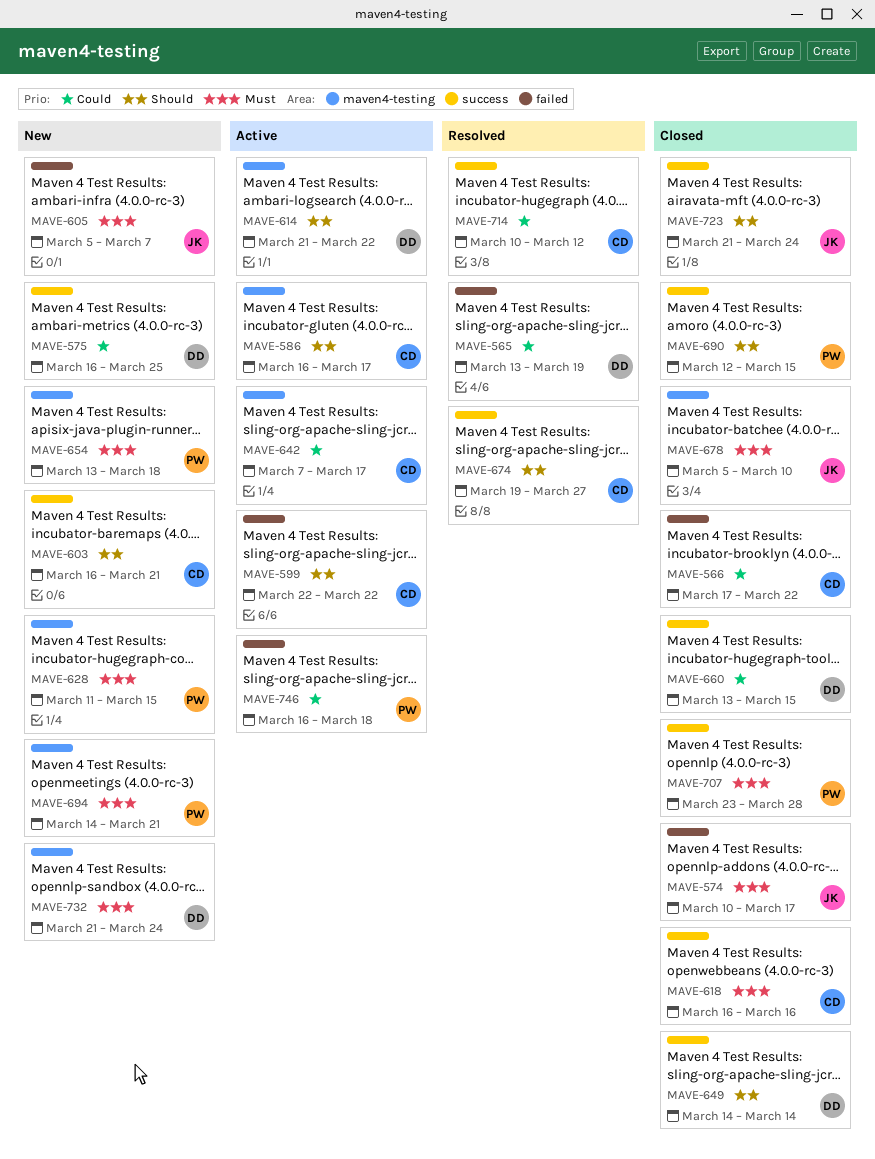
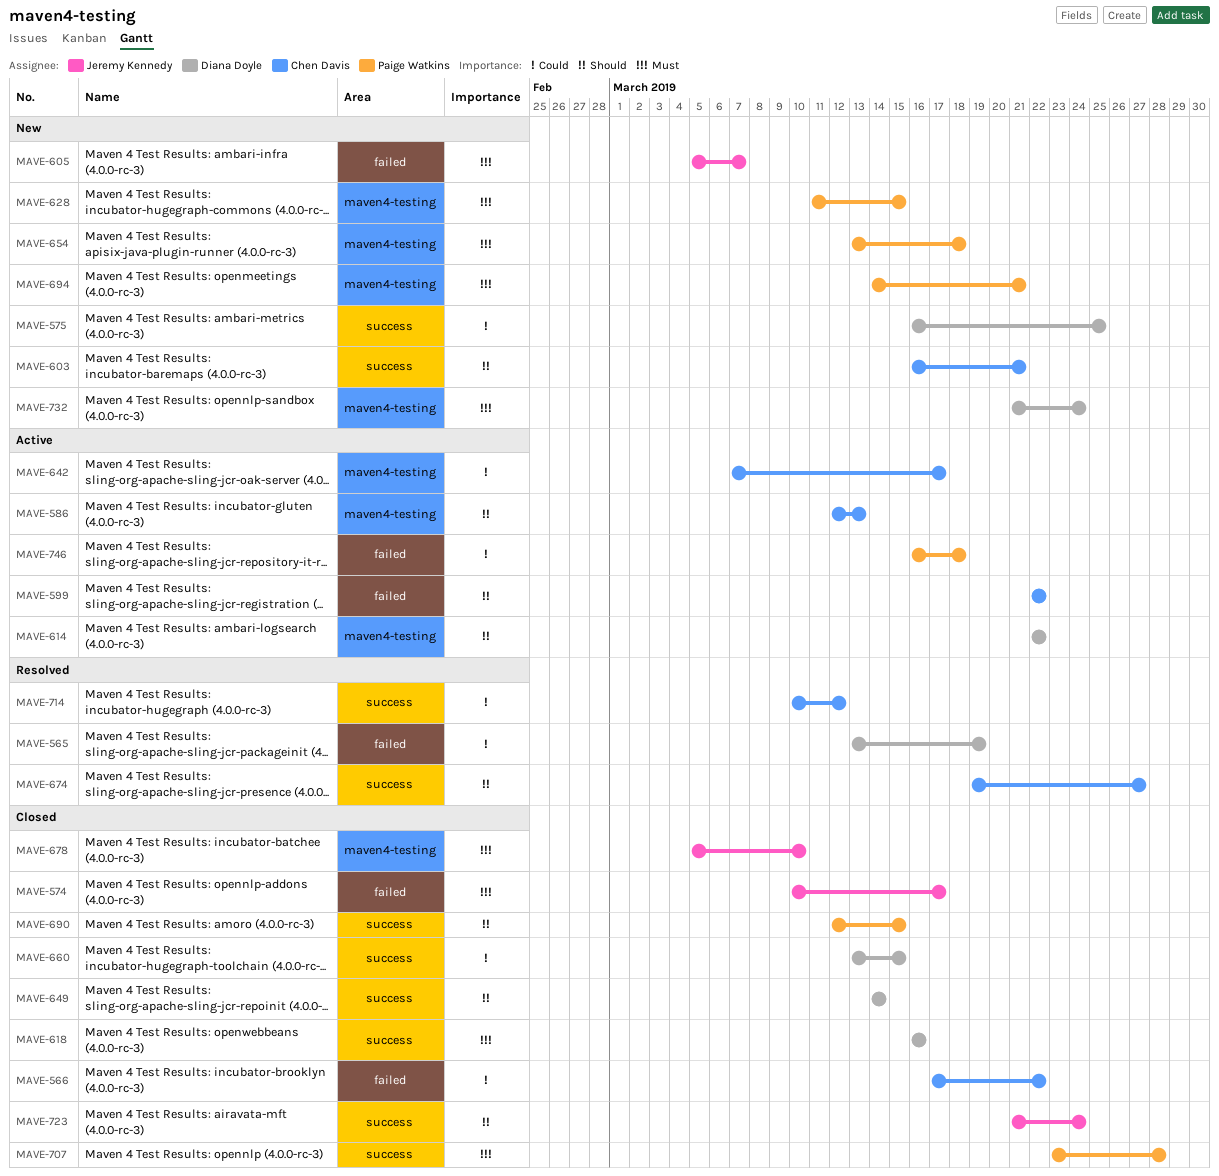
MAVE-586, start: Mar 16 -> Mar 12
MAVE-586, due: Mar 17 -> Mar 13
MAVE-614, start: Mar 21 -> Mar 22
MAVE-618, owner: Chen Davis -> Diana Doyle

